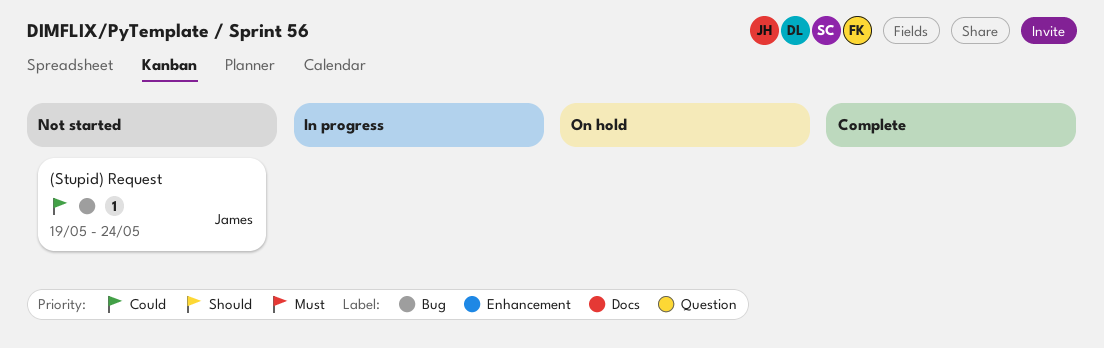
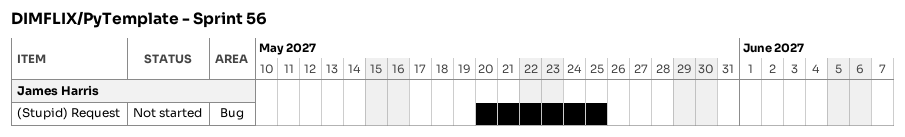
(Stupid) Request, start: May 19 -> May 20
(Stupid) Request, due: May 24 -> May 25

